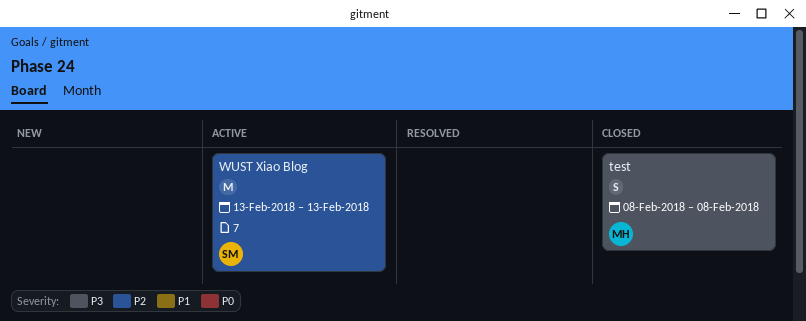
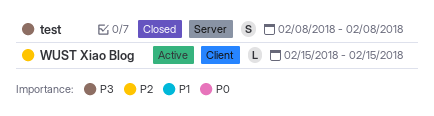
WUST Xiao Blog, estimate: M -> L
WUST Xiao Blog, start: Feb 13 -> Feb 15
WUST Xiao Blog, due: Feb 13 -> Feb 15

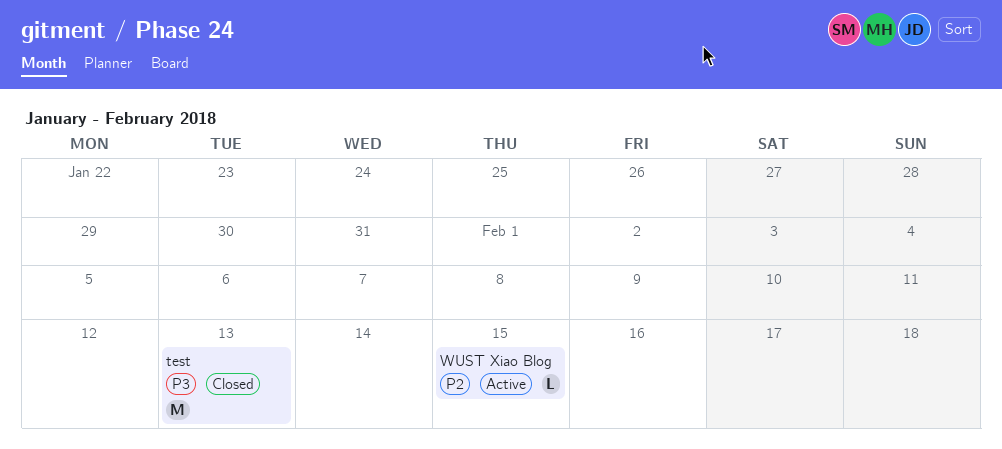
test, estimate: S -> M
test, due: Feb 8 -> Feb 13

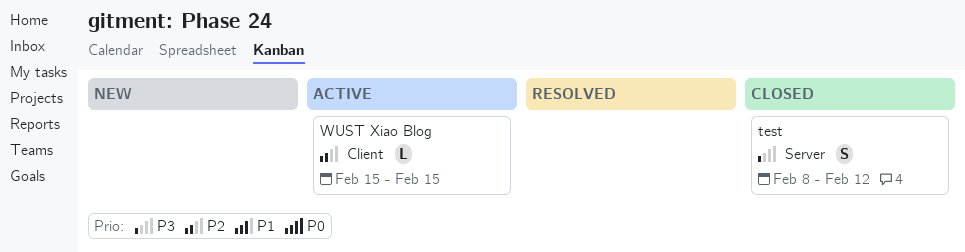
test, estimate: M -> S
test, due: Feb 13 -> Feb 12

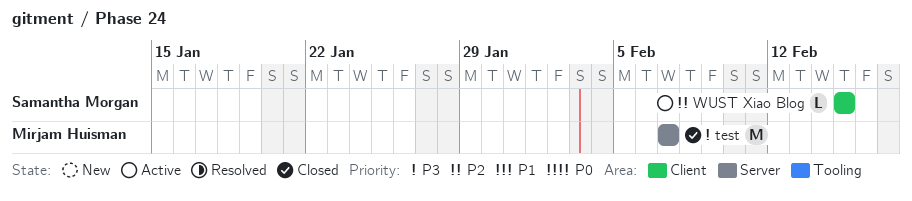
test, estimate: S -> M
test, start: Feb 8 -> Feb 7
test, due: Feb 12 -> Feb 7

